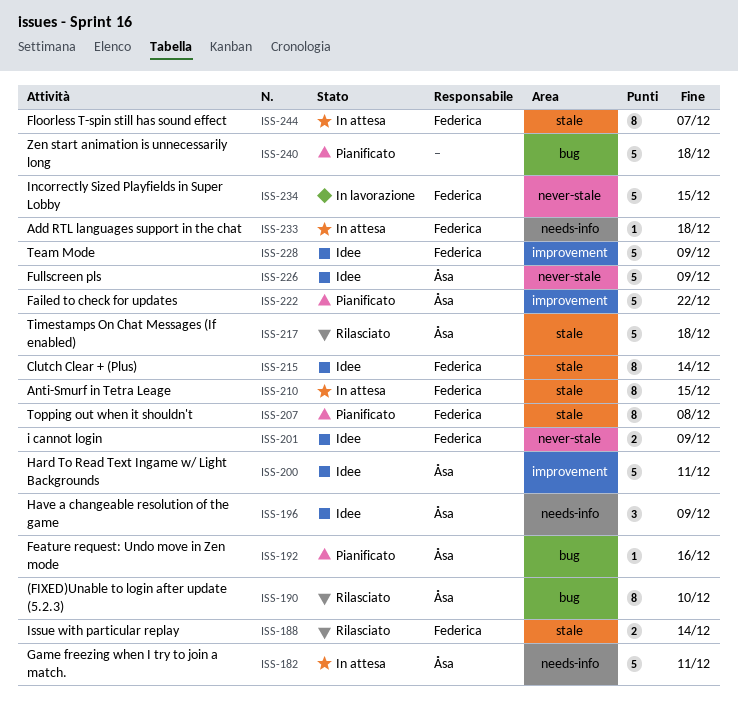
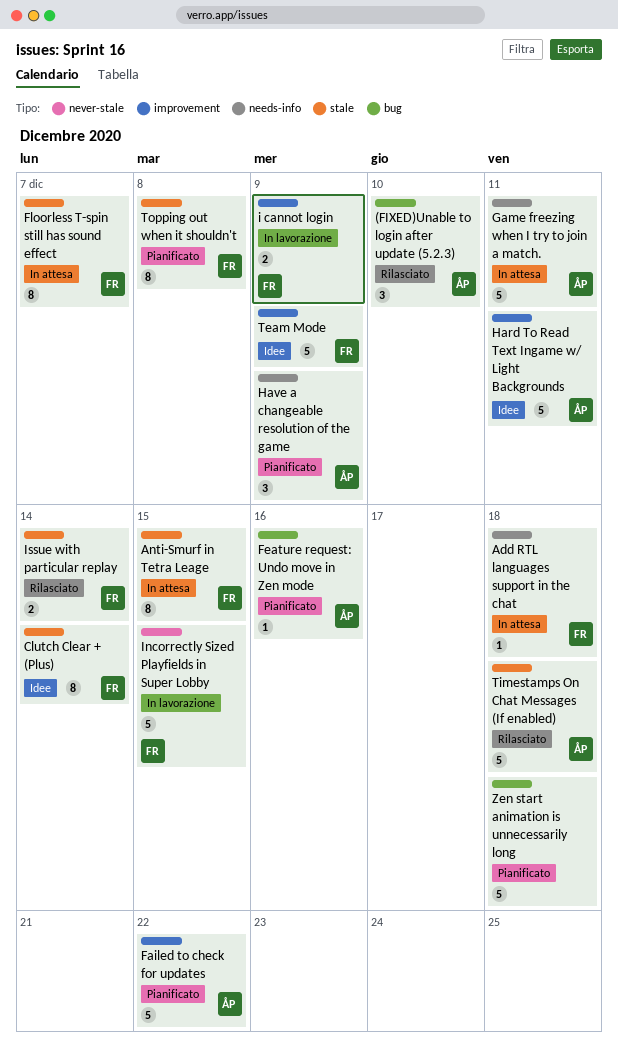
(FIXED)Unable to login after update (5.2.3), estimate: 8 -> 3
Fullscreen pls: present -> none
Have a changeable resolution of the game, status: Idee -> Pianificato
i cannot login, status: Idee -> In lavorazione
i cannot login, label: never-stale -> improvement

